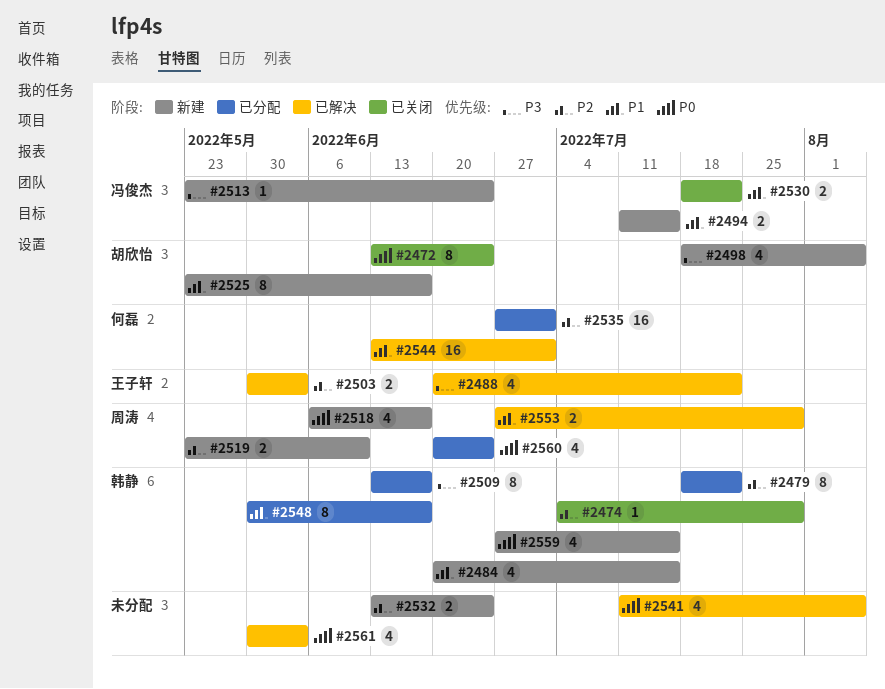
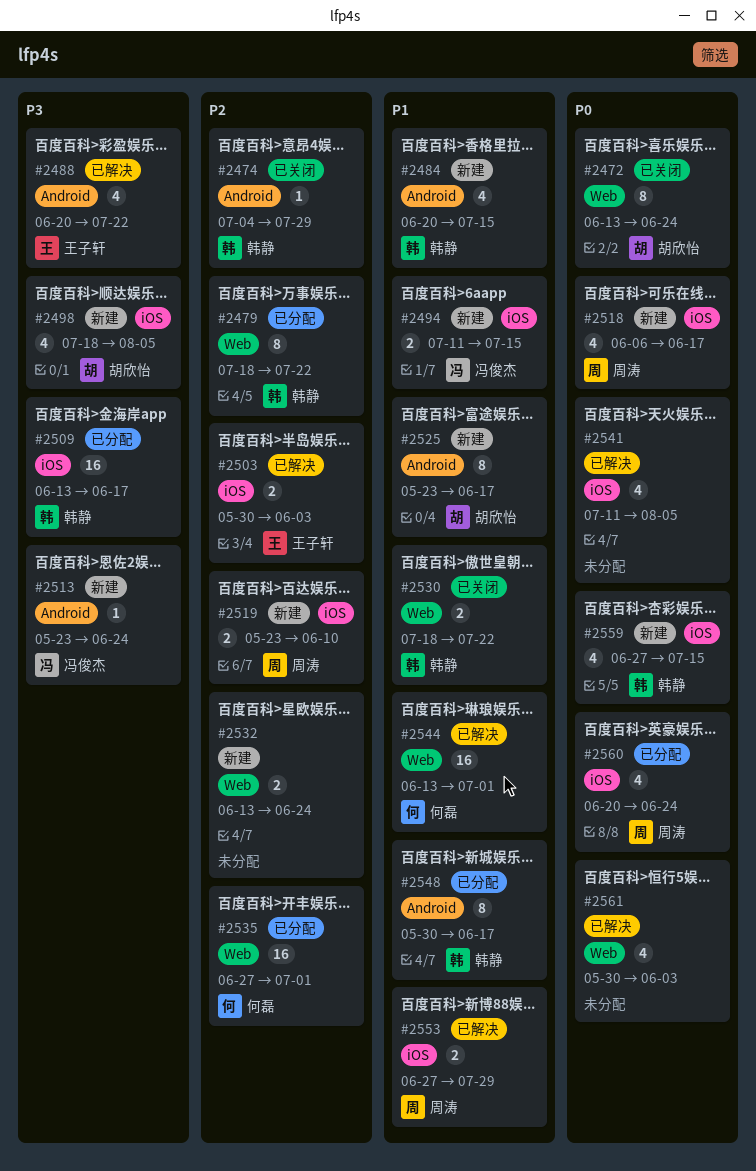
#2509, estimate: 8 -> 16
#2530, owner: 冯俊杰 -> 韩静

